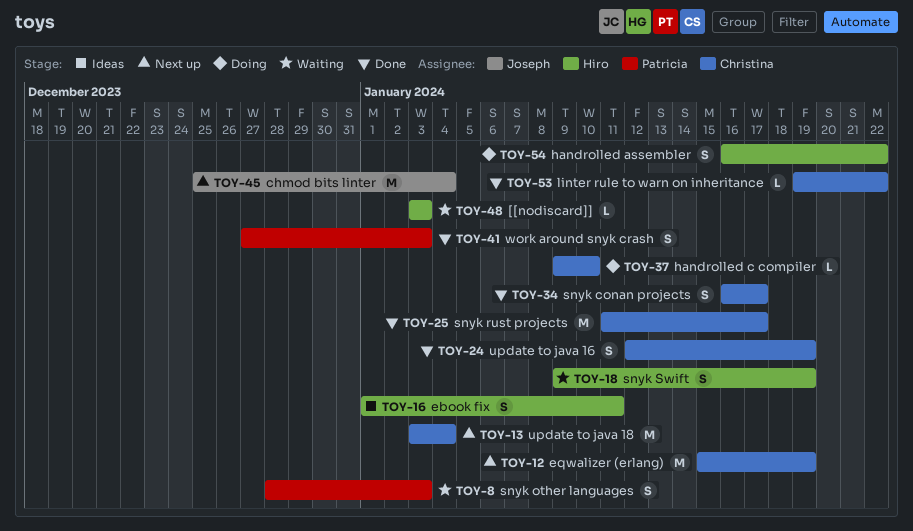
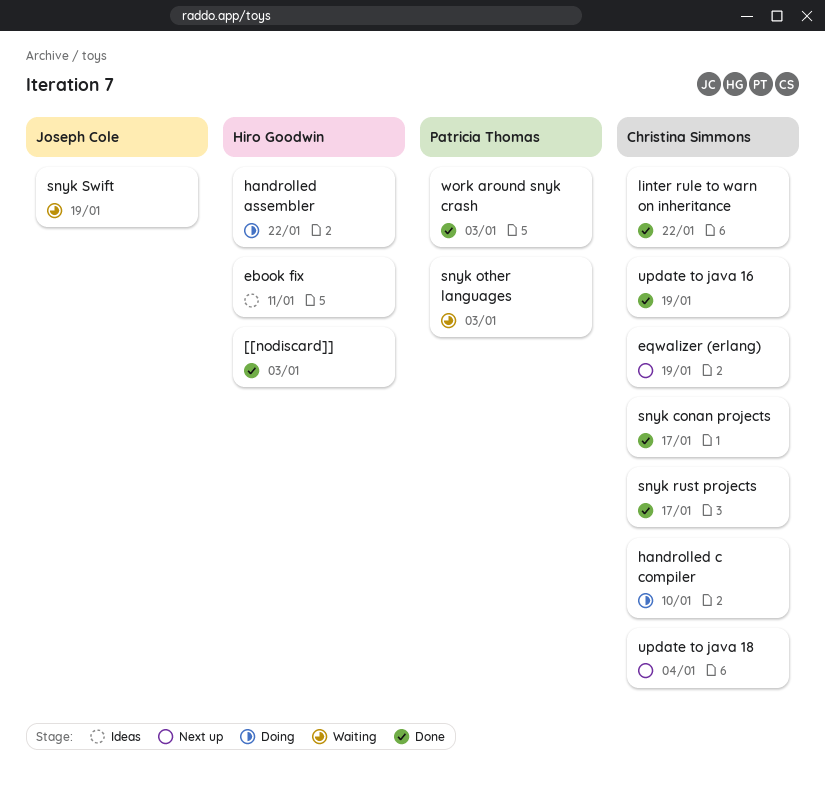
[[nodiscard]], status: Waiting -> Done
chmod bits linter: present -> none
snyk Swift, owner: Hiro Goodwin -> Joseph Cole

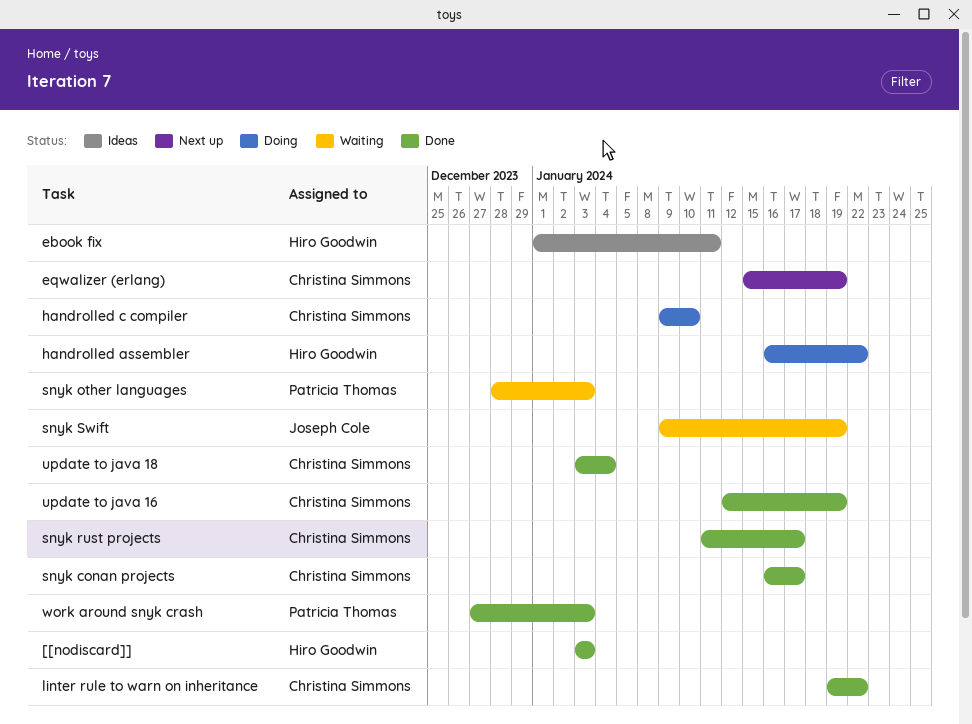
update to java 18, status: Next up -> Done

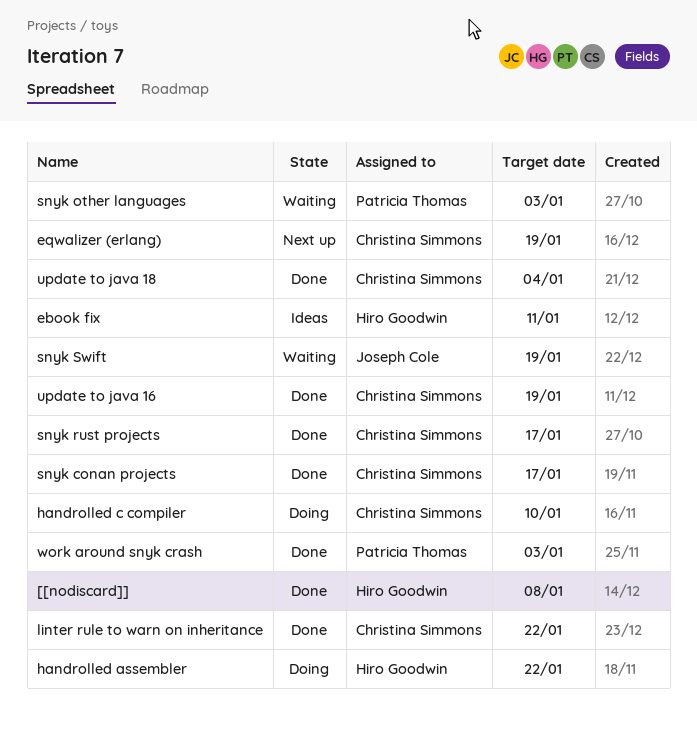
[[nodiscard]], due: Jan 3 -> Jan 8

